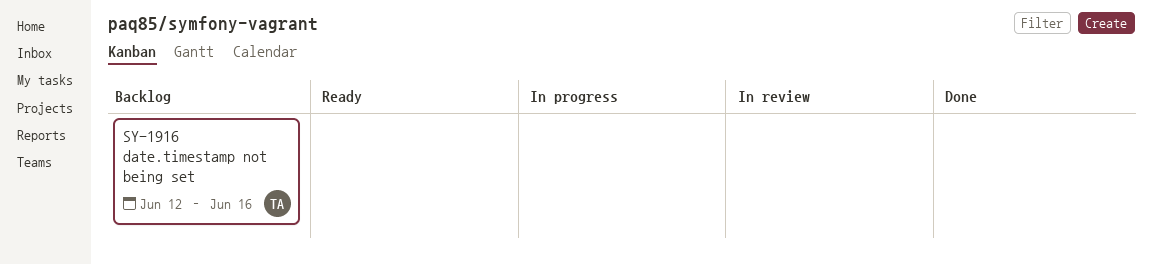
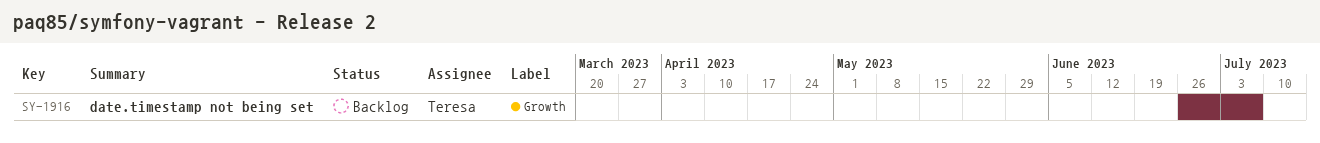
SY-1916, start: Jun 12 -> Jun 26
SY-1916, due: Jun 16 -> Jul 7

